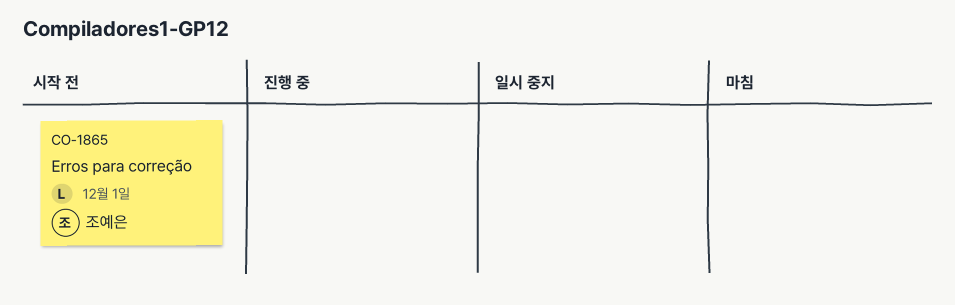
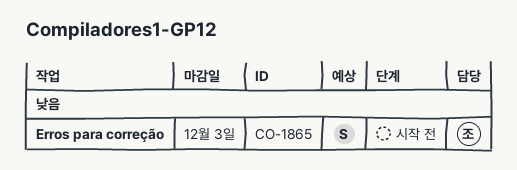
CO-1865, estimate: L -> S
CO-1865, due: Dec 1 -> Dec 3

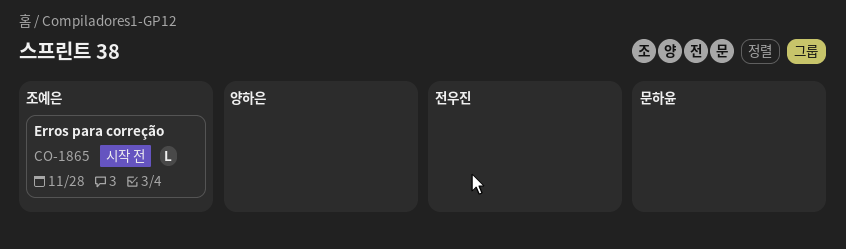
CO-1865, estimate: S -> L
CO-1865, due: Dec 3 -> Nov 28

